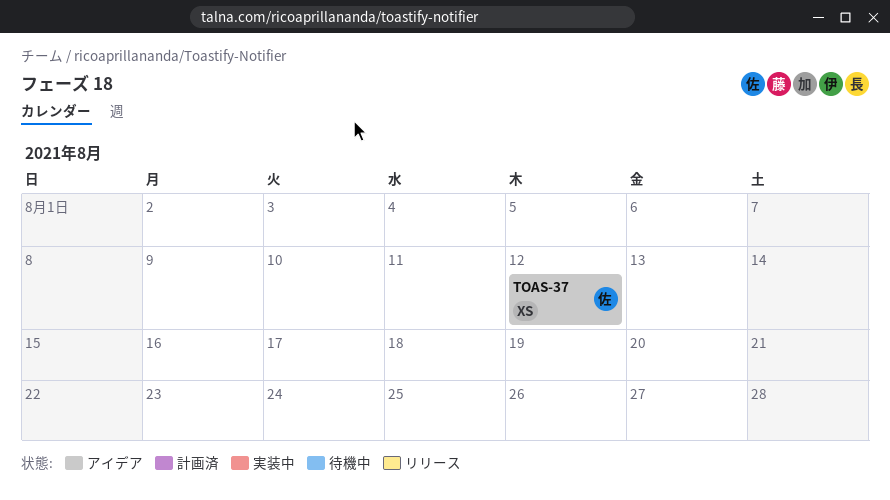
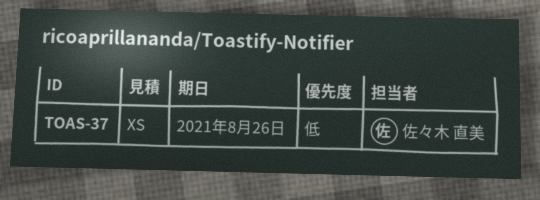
TOAS-37, due: Aug 12 -> Aug 26

